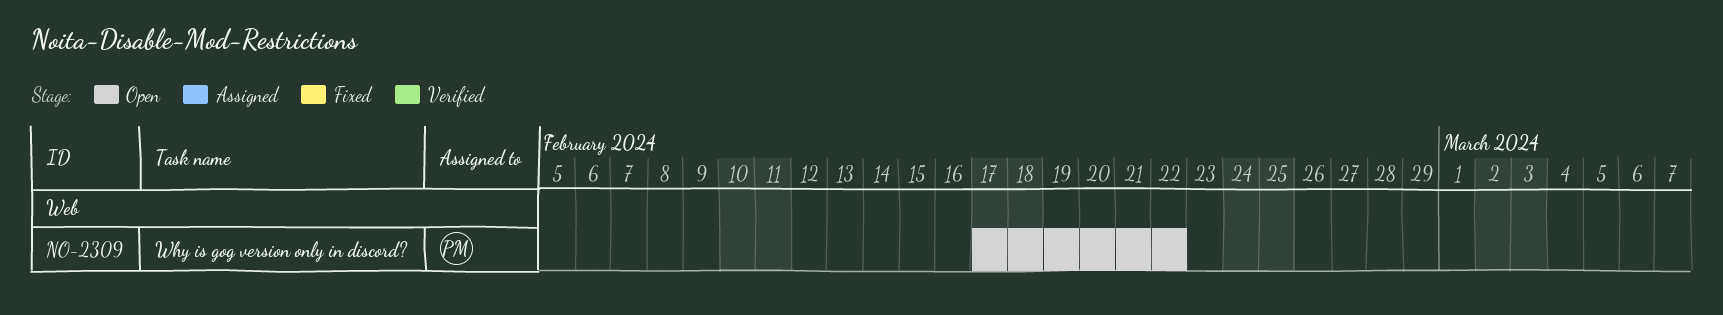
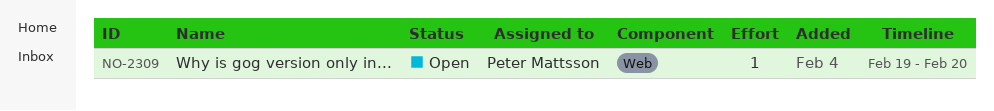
NO-2309, start: Feb 17 -> Feb 19
NO-2309, due: Feb 22 -> Feb 20

